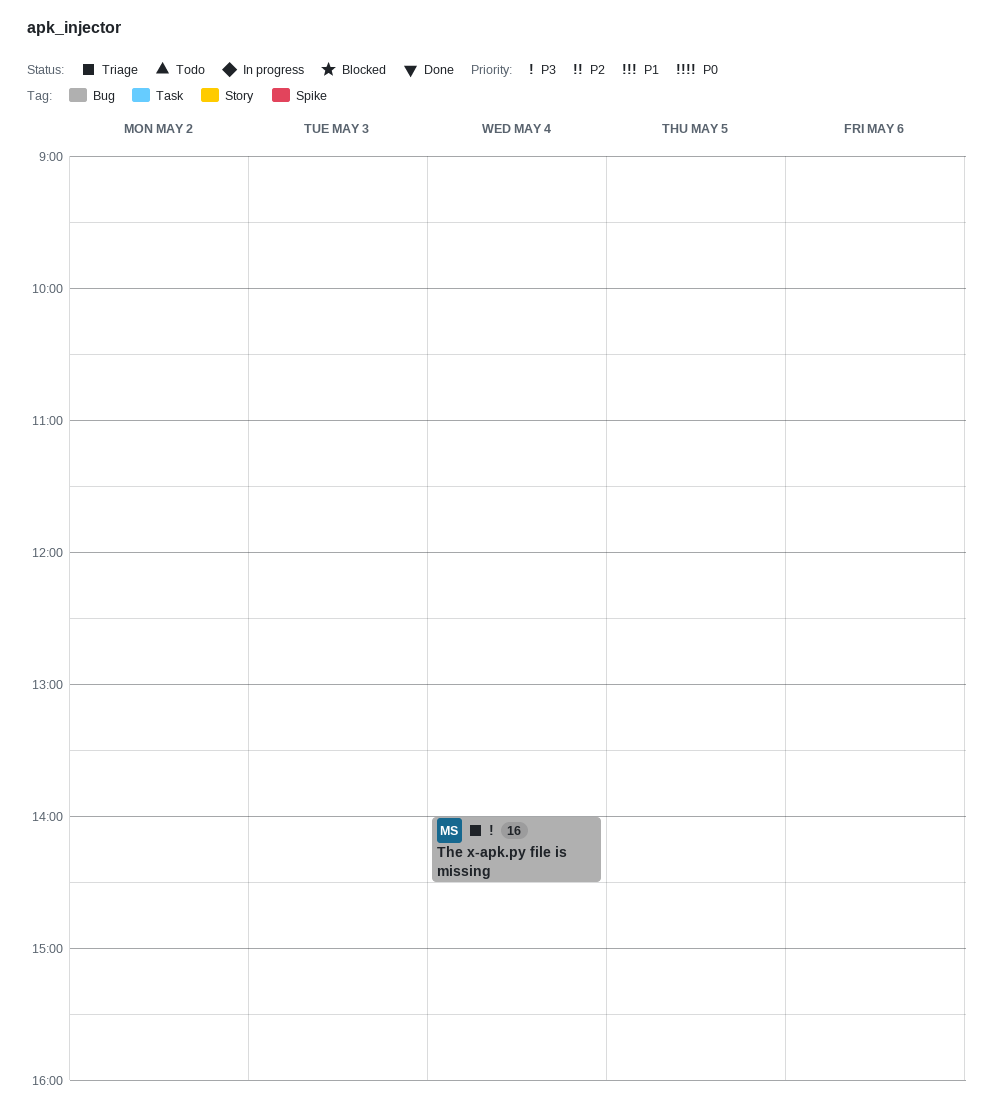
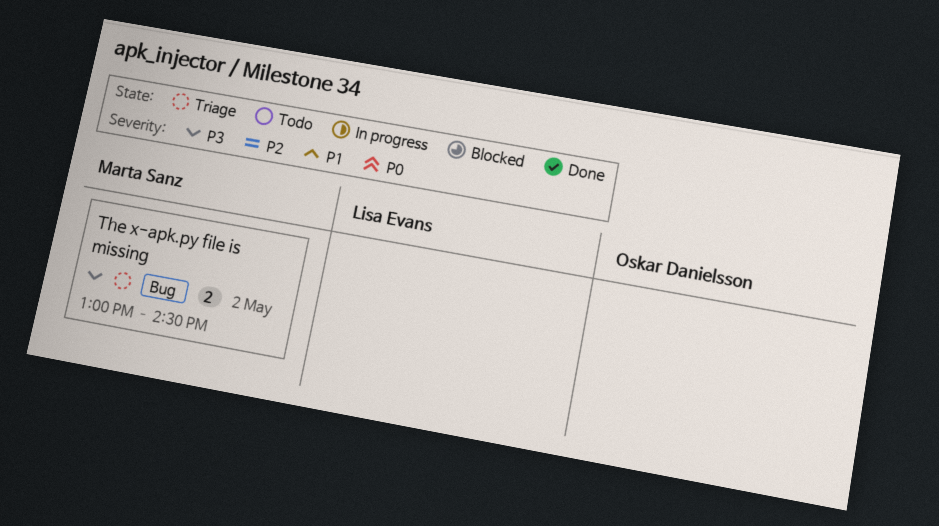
The x-apk.py file is missing, estimate: 16 -> 2
The x-apk.py file is missing, day: May 4 -> May 2
The x-apk.py file is missing, begins: 14:00 -> 13:00

